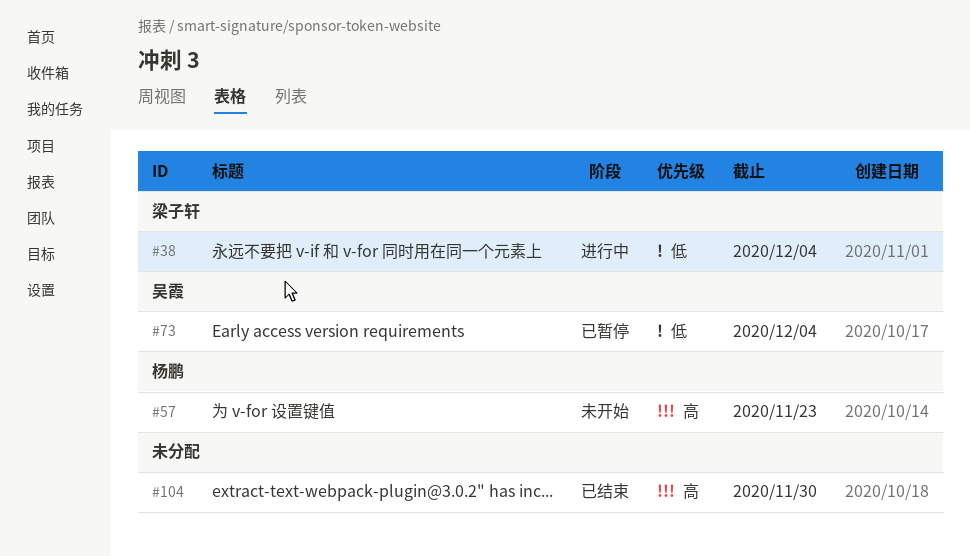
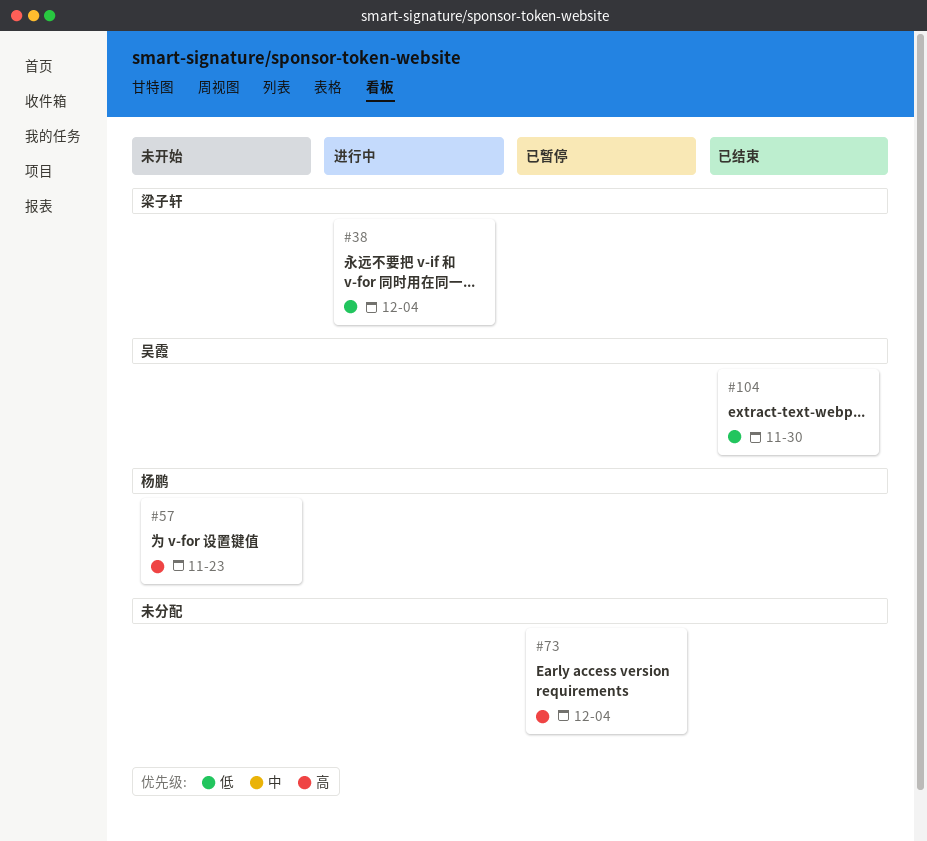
#73, owner: 吴霞 -> none
#73, priority: 低 -> 高
#104, owner: none -> 吴霞
#104, priority: 高 -> 低

